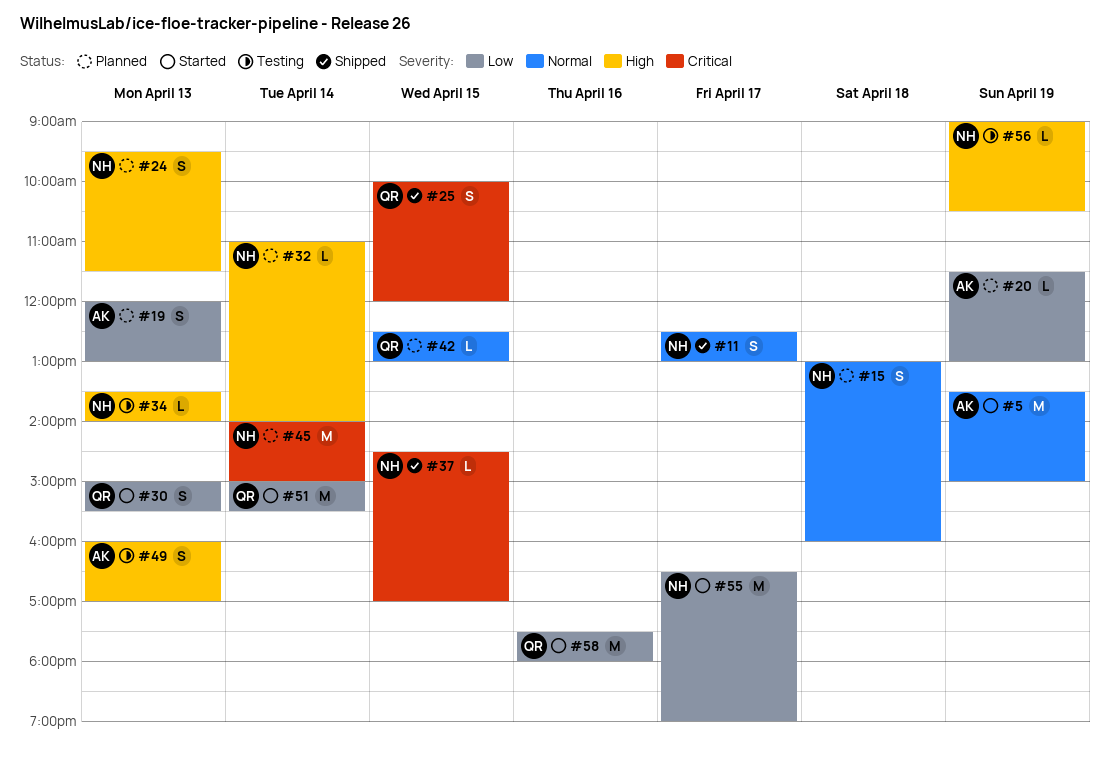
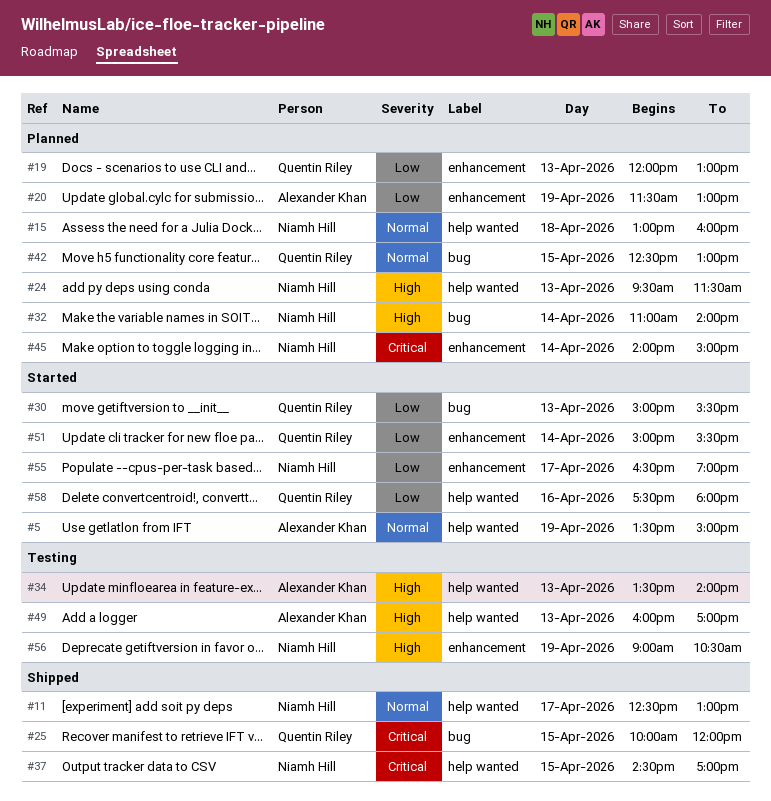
#19, owner: Alexander Khan -> Quentin Riley
#34, owner: Niamh Hill -> Alexander Khan

